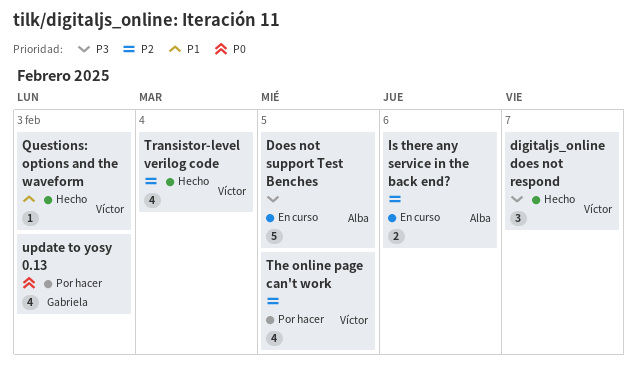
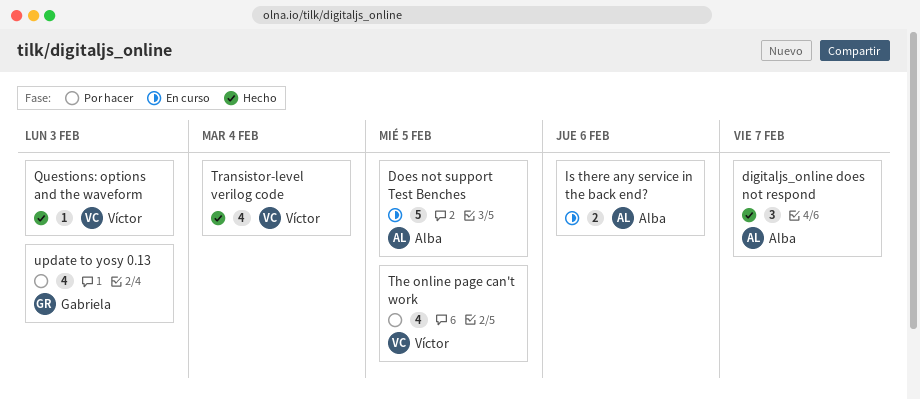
digitaljs_online does not respond, owner: Víctor -> Alba

